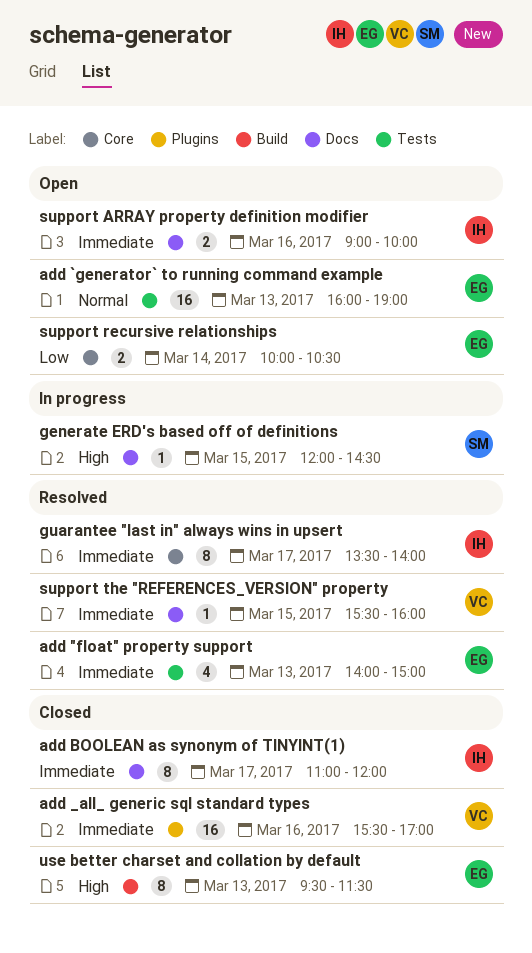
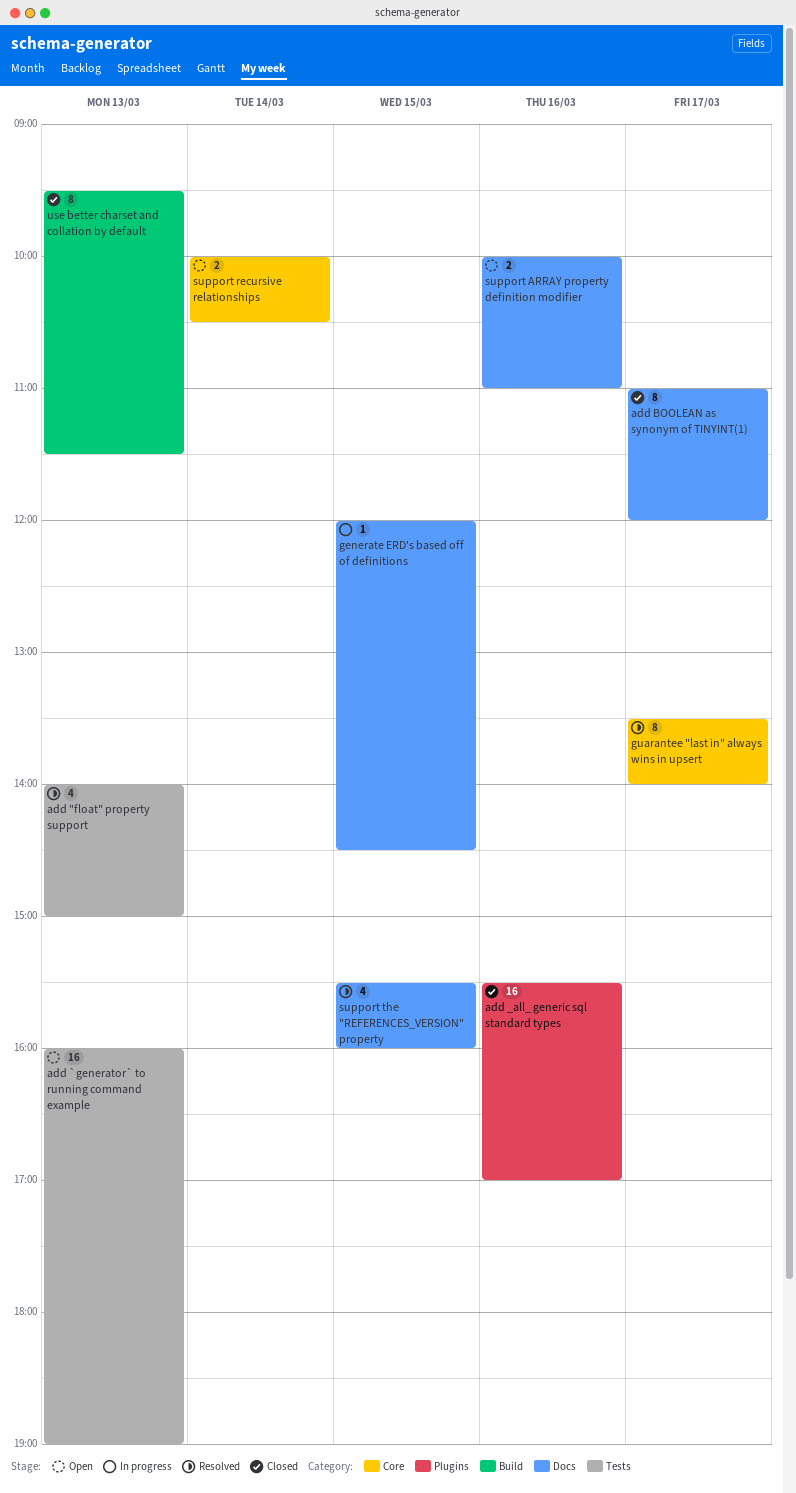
support ARRAY property definition modifier, begins: 09:00 -> 10:00
support ARRAY property definition modifier, ends: 10:00 -> 11:00
support the "REFERENCES_VERSION" property, estimate: 1 -> 4

